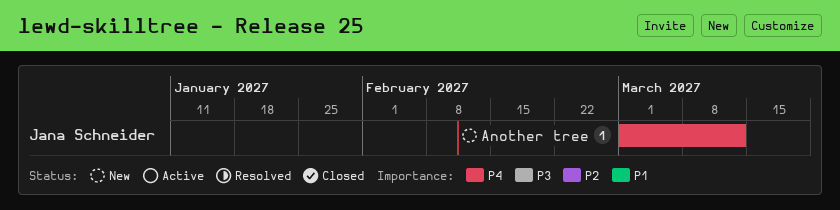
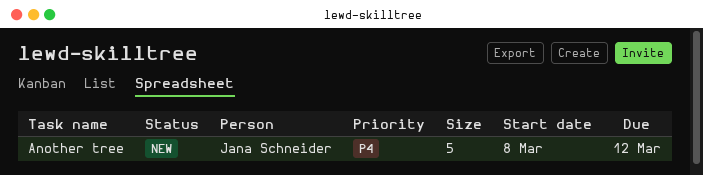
Another tree, estimate: 1 -> 5
Another tree, start: Mar 1 -> Mar 8

